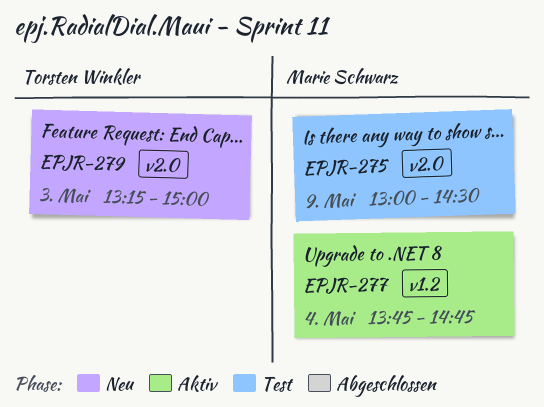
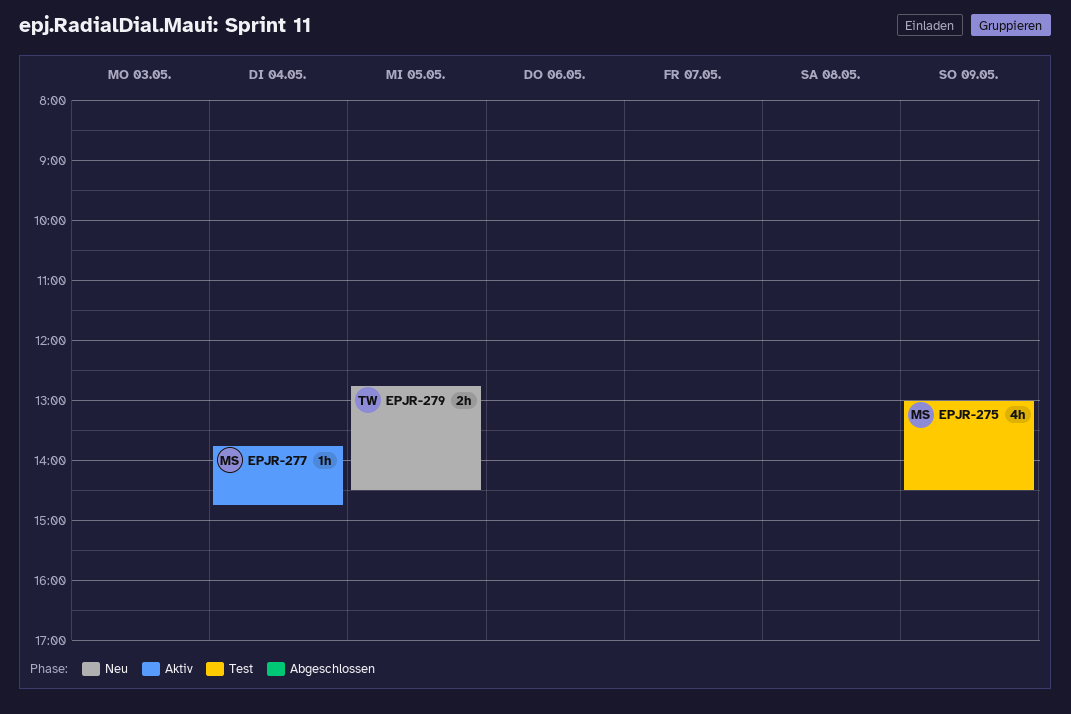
EPJR-279, day: May 3 -> May 5
EPJR-279, begins: 13:15 -> 12:45
EPJR-279, ends: 15:00 -> 14:30

